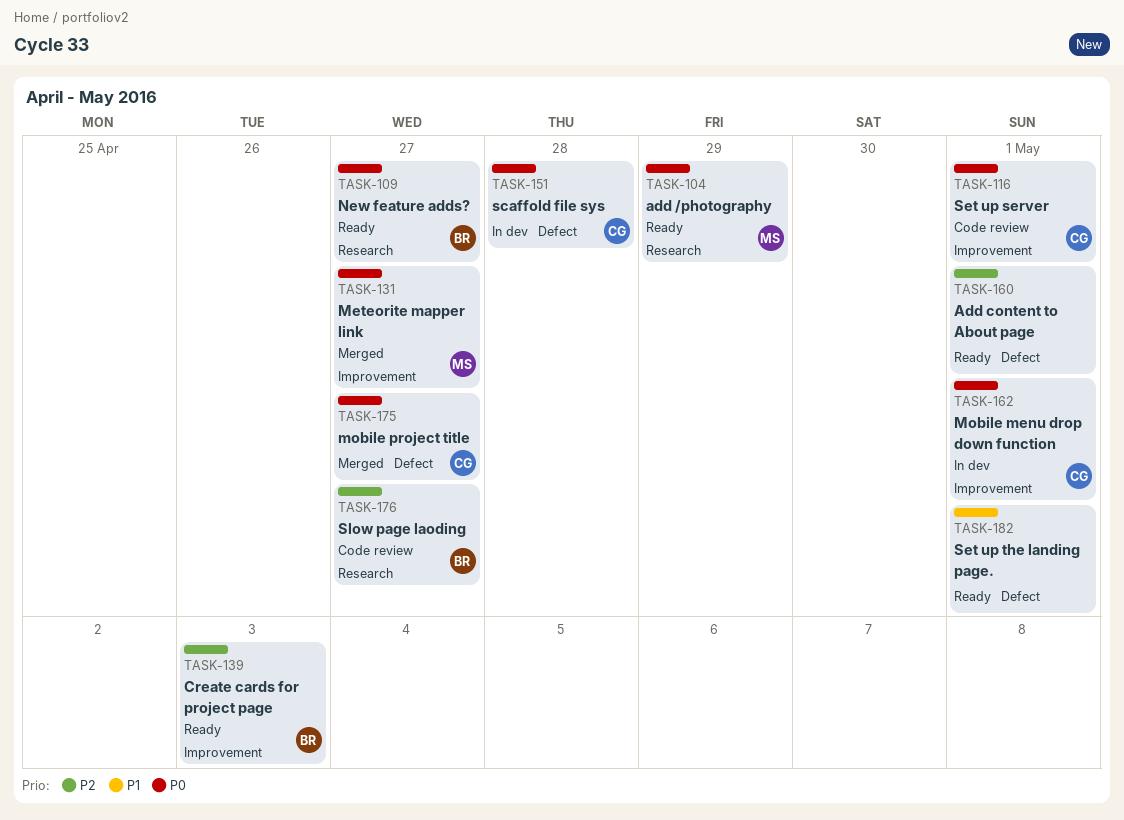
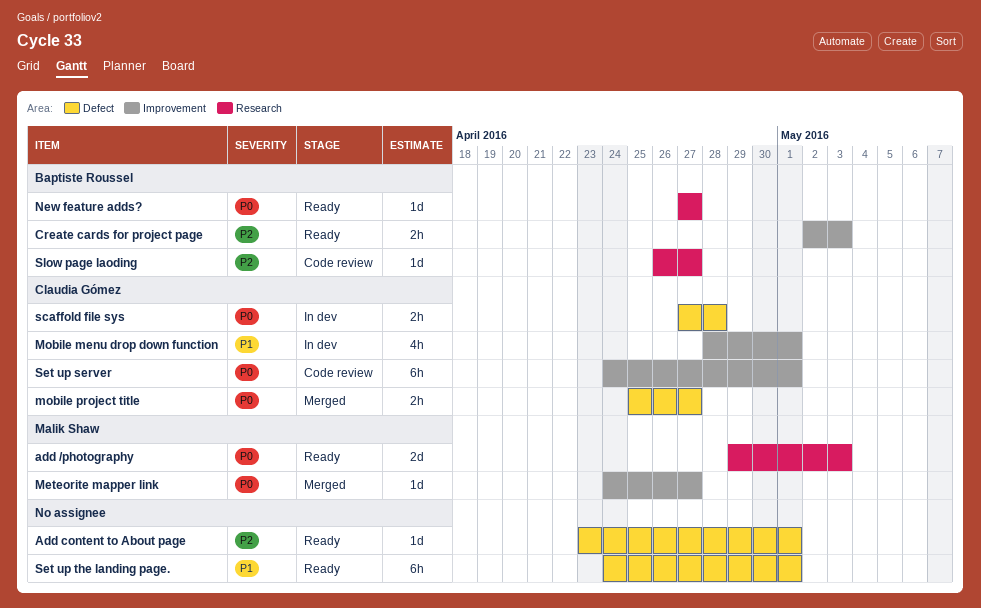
add /photography, due: Apr 29 -> May 3
Mobile menu drop down function, priority: P0 -> P1

